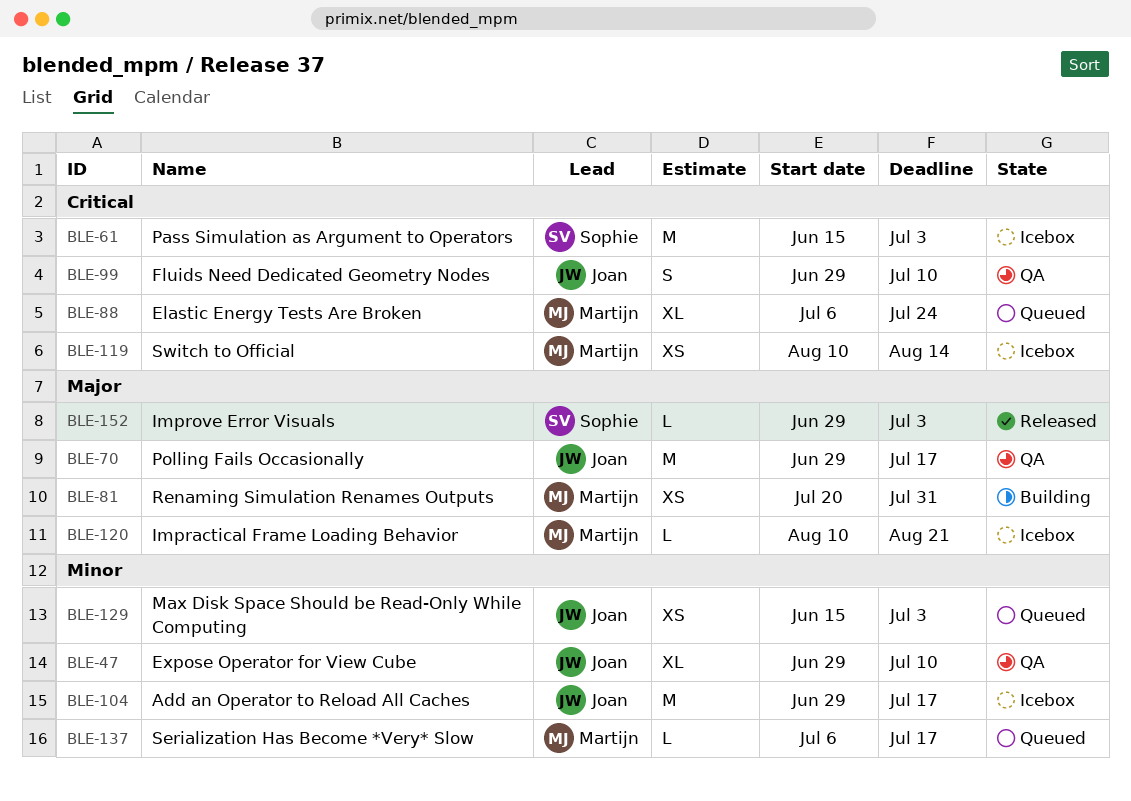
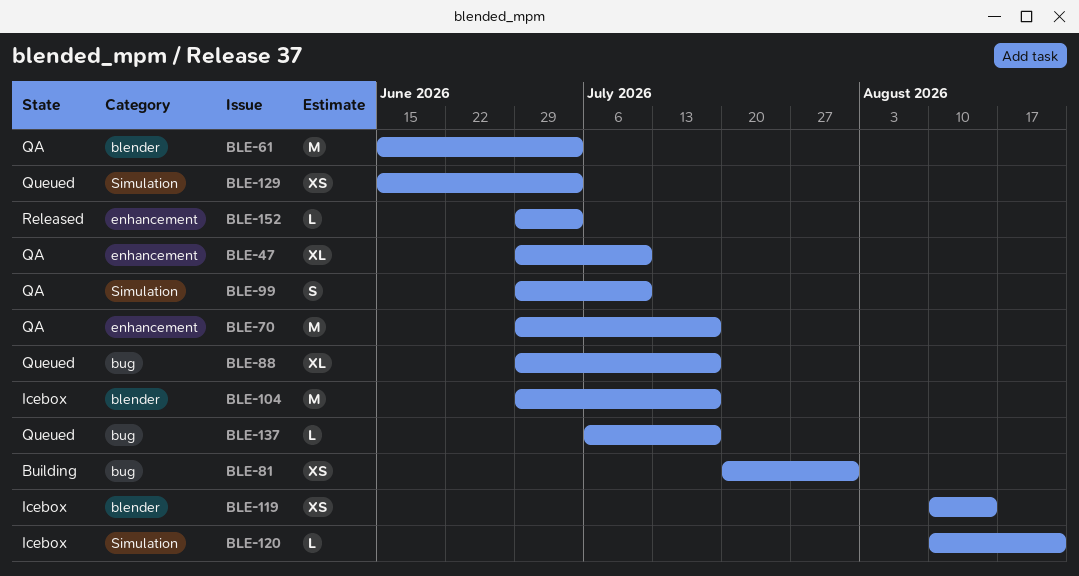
BLE-61, status: Icebox -> QA
BLE-88, start: Jul 6 -> Jun 29
BLE-88, due: Jul 24 -> Jul 17

